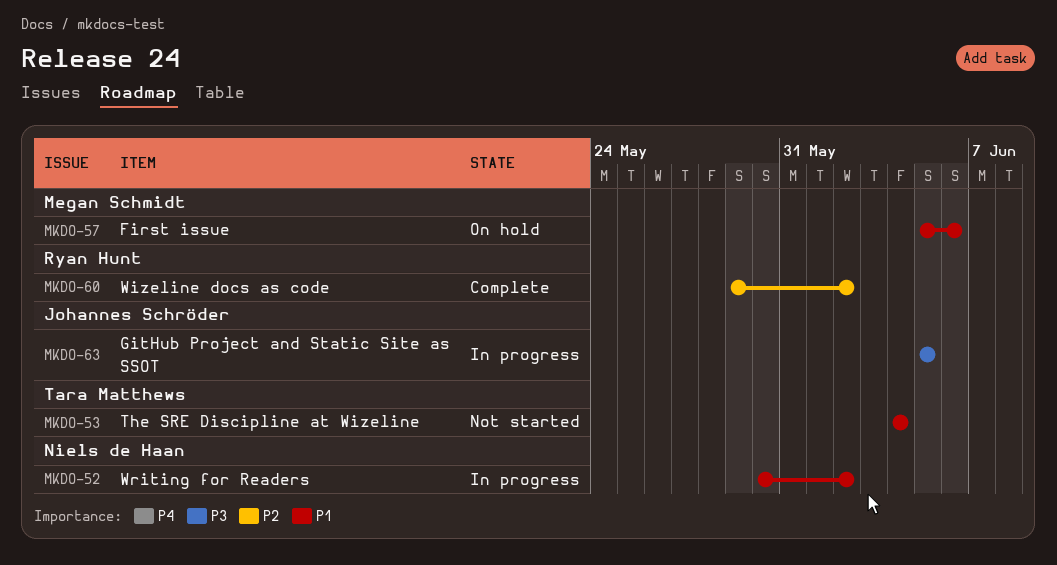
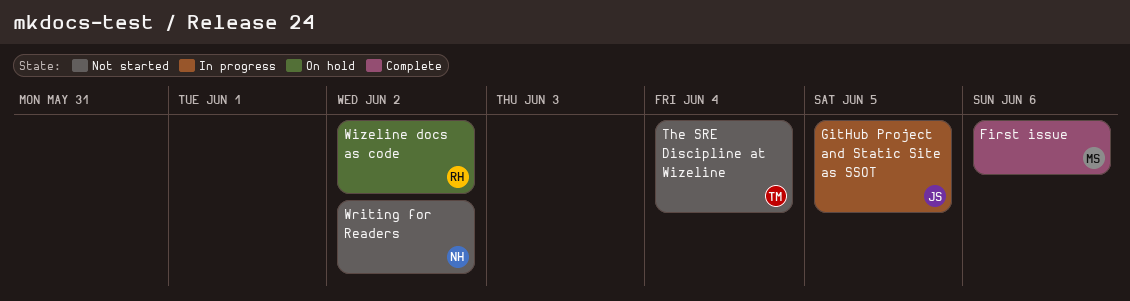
First issue, status: On hold -> Complete
Wizeline docs as code, status: Complete -> On hold
Writing for Readers, status: In progress -> Not started

